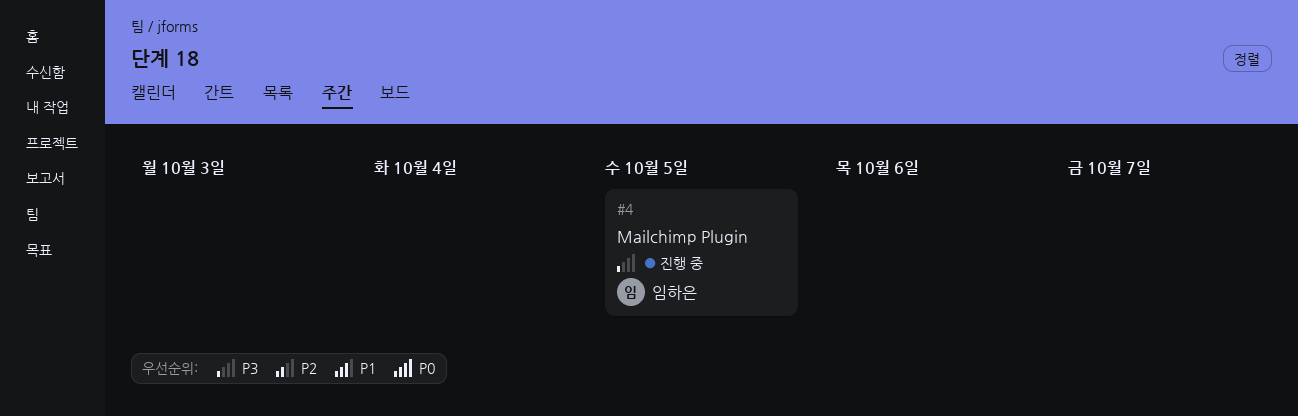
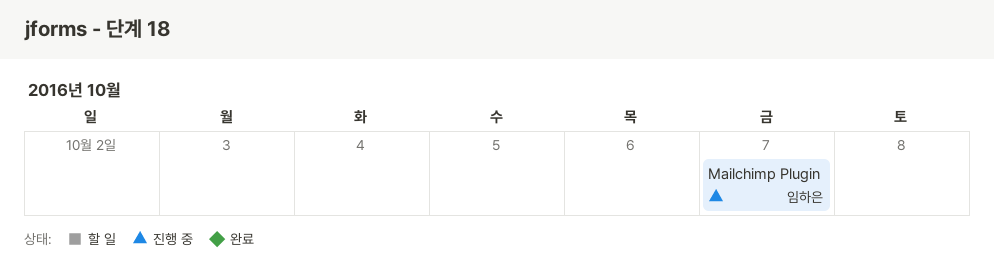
Mailchimp Plugin, due: Oct 5 -> Oct 7

